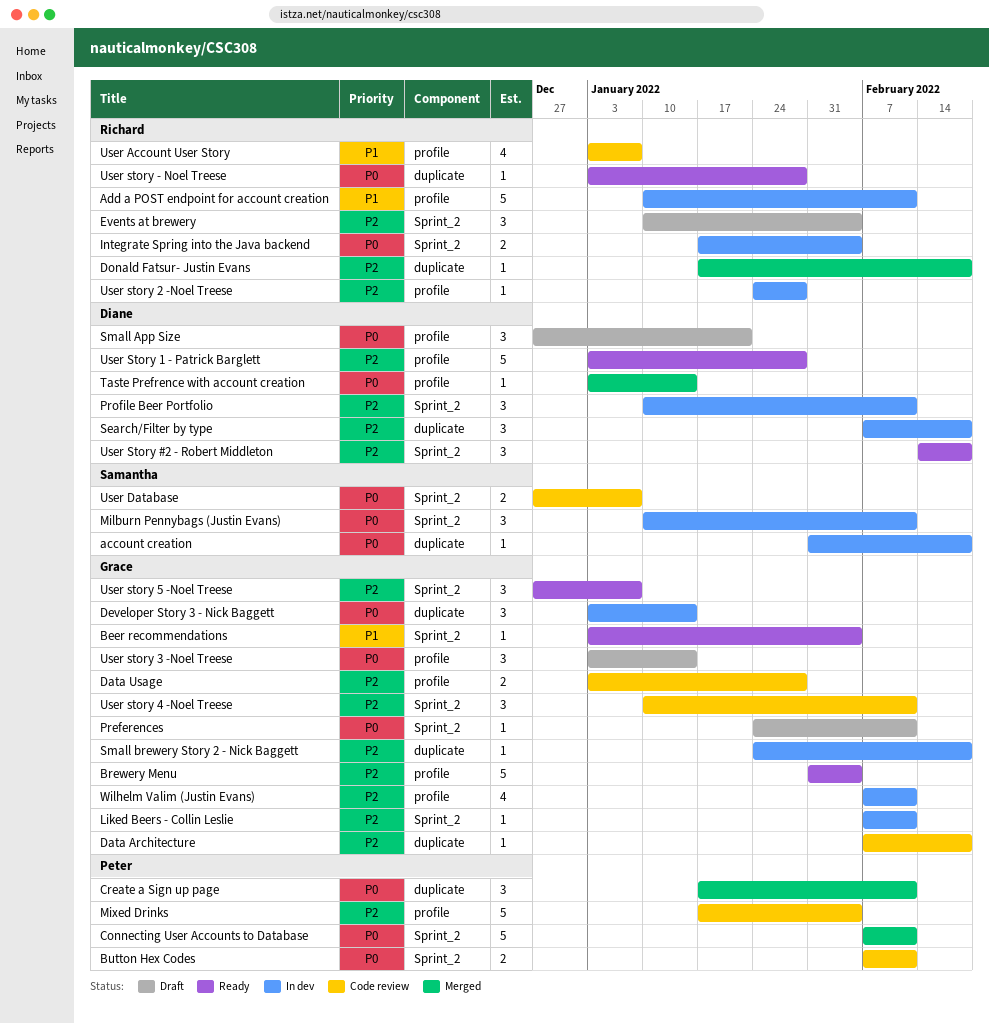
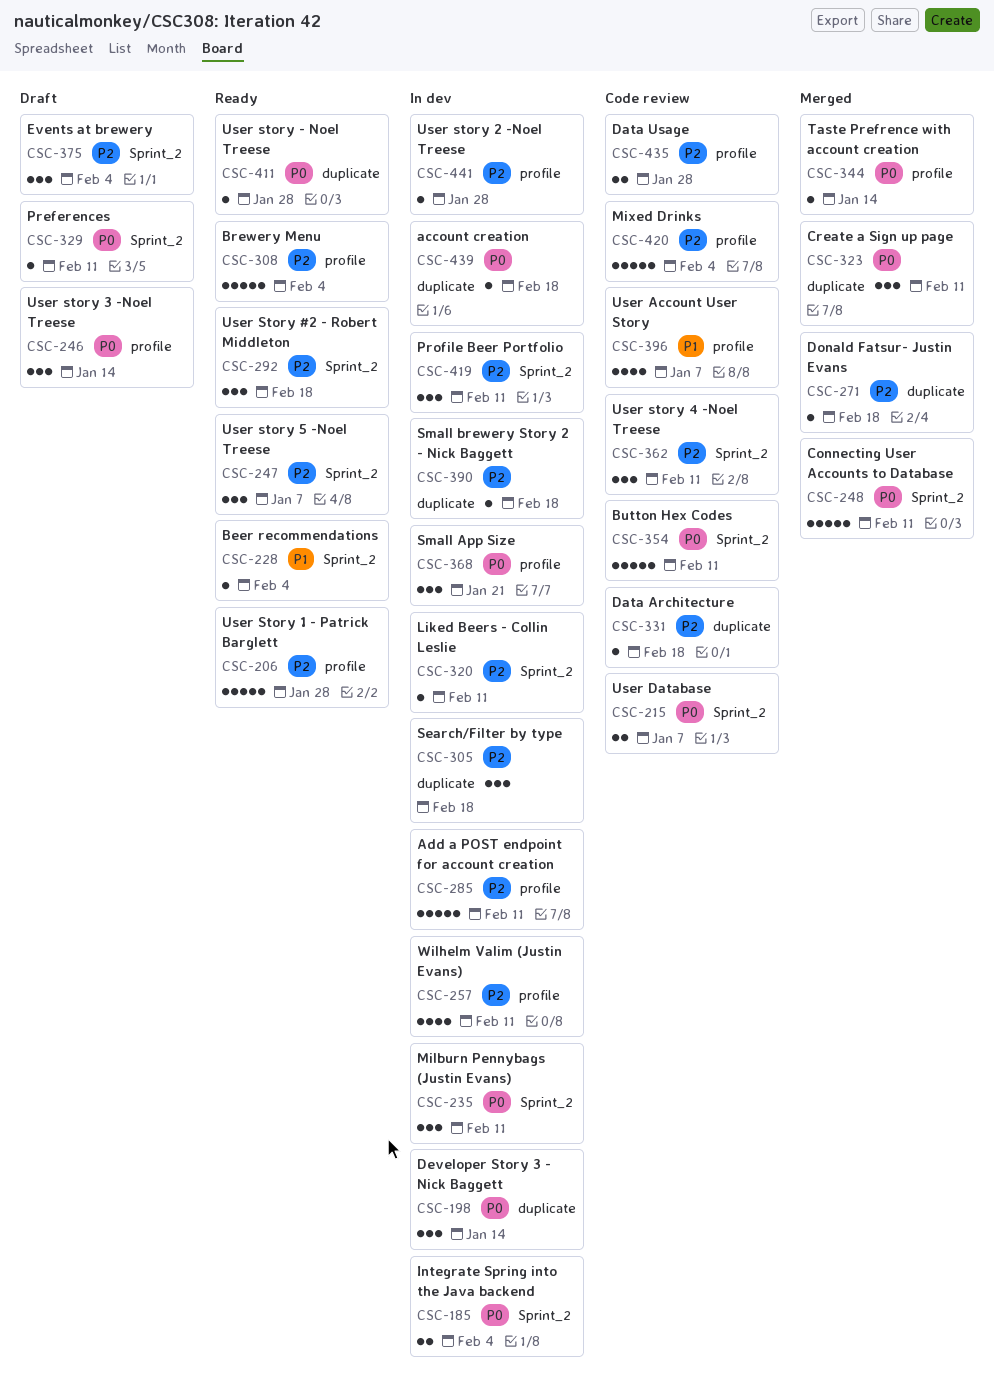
Add a POST endpoint for account creation, priority: P1 -> P2
Button Hex Codes, estimate: 2 -> 5
Small App Size, status: Draft -> In dev

